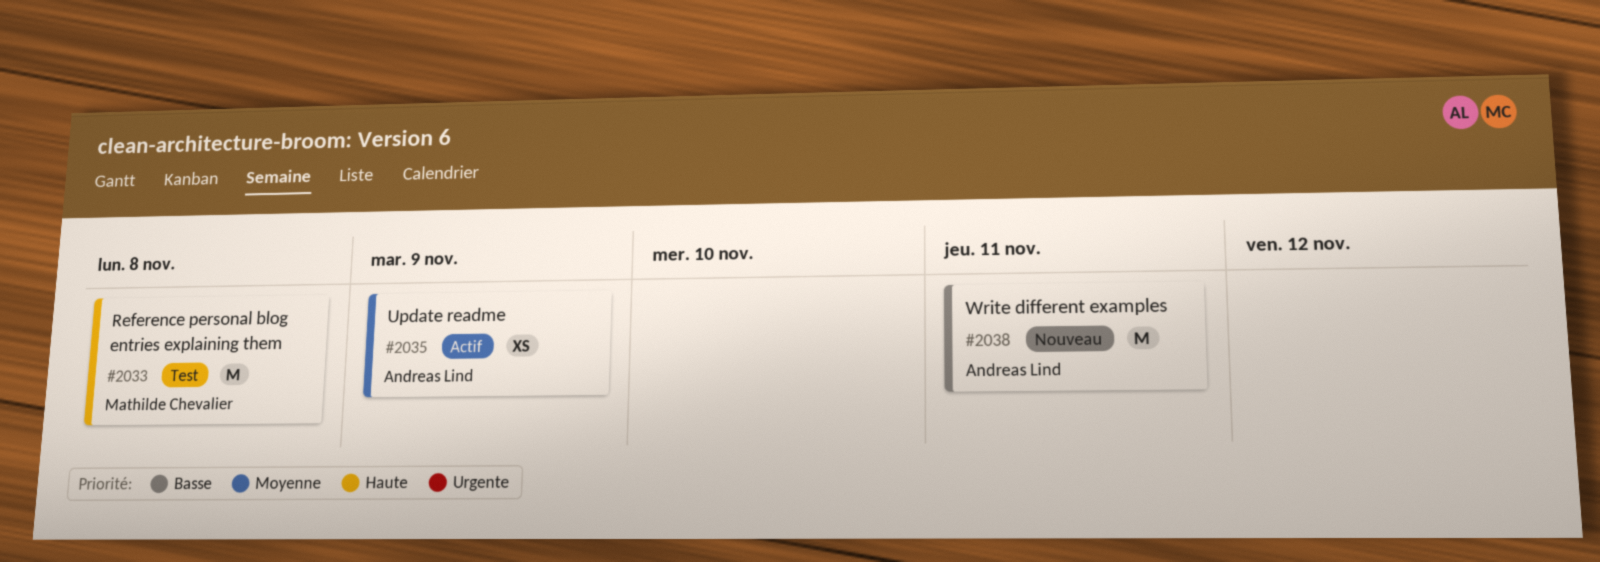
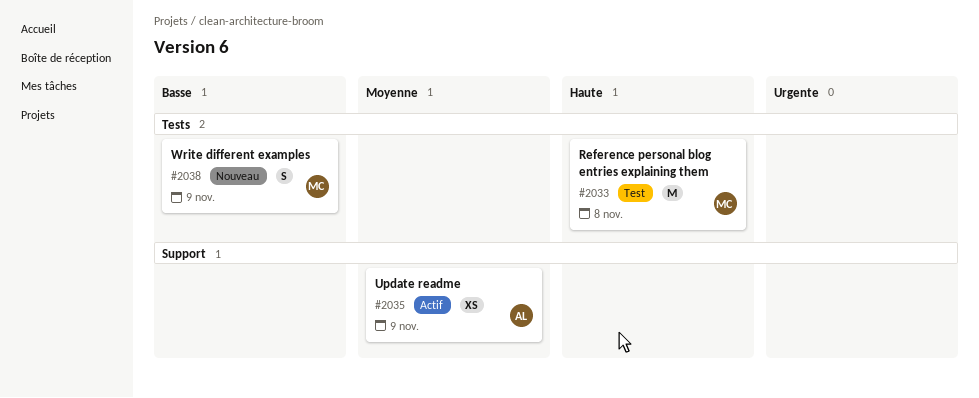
#2038, owner: Andreas Lind -> Mathilde Chevalier
#2038, estimate: M -> S
#2038, due: Nov 11 -> Nov 9

